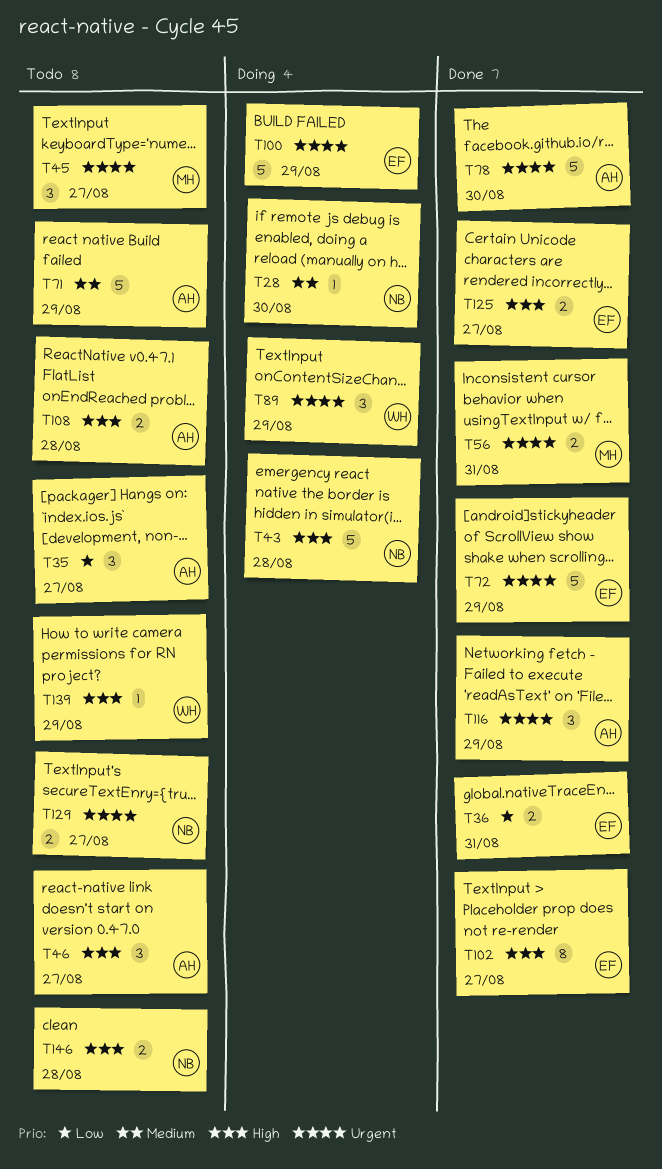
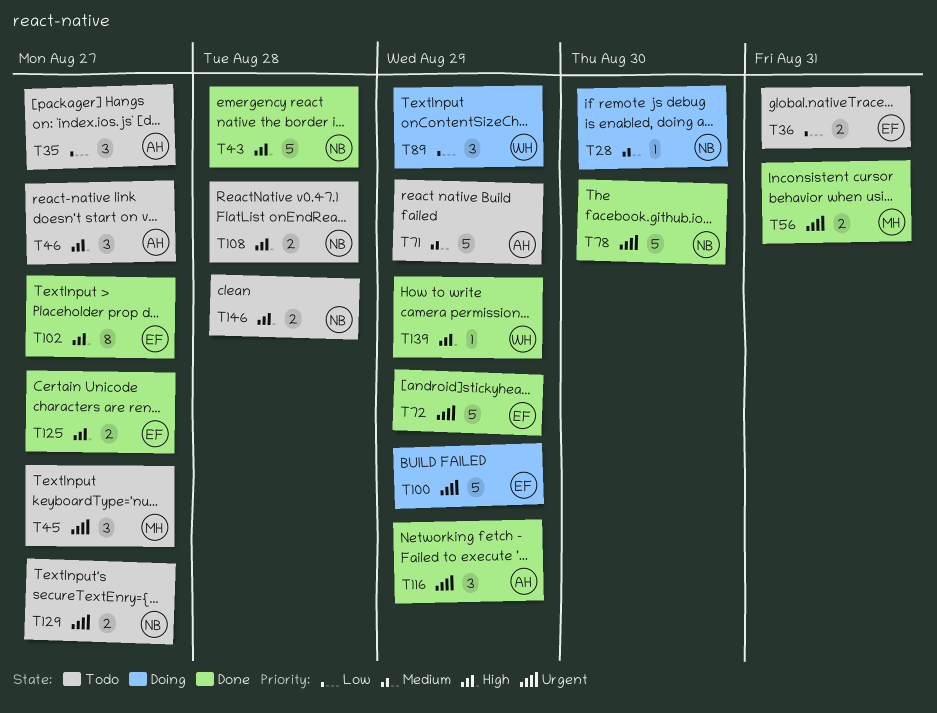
T36, status: Done -> Todo
T43, status: Doing -> Done
T78, owner: AH -> NB
T89, priority: Urgent -> Low
T108, owner: AH -> NB
T139, status: Todo -> Done

